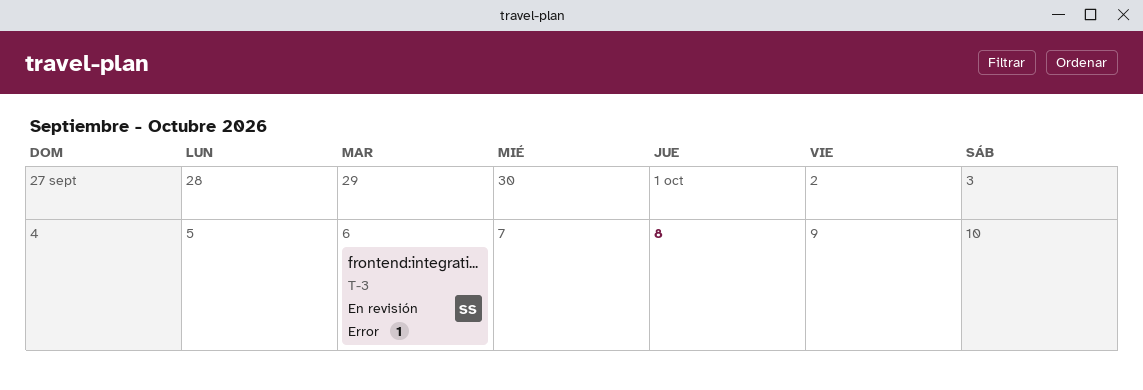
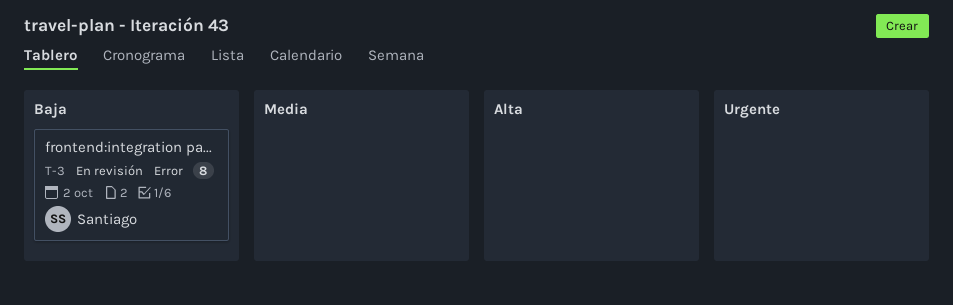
T-3, estimate: 1 -> 8
T-3, due: Oct 6 -> Oct 2

